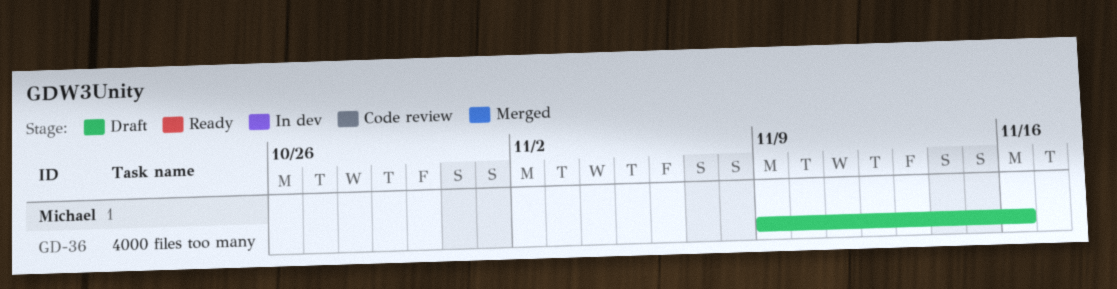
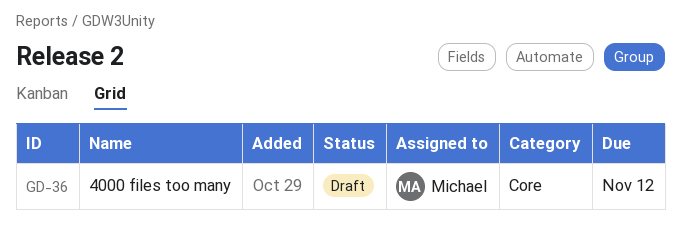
GD-36, due: Nov 16 -> Nov 12

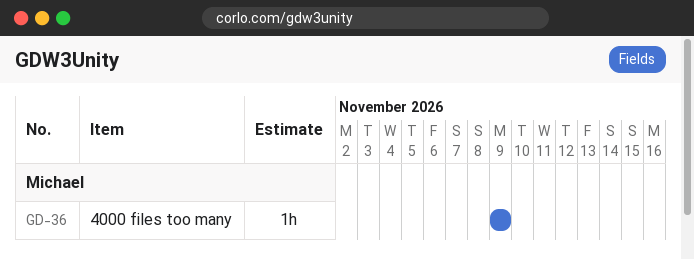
GD-36, due: Nov 12 -> Nov 9

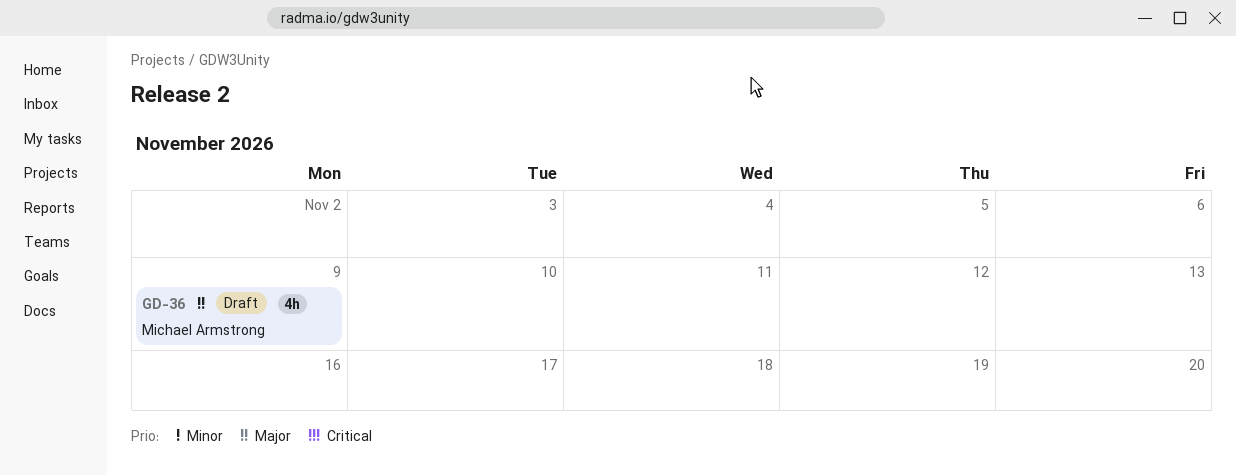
GD-36, estimate: 1h -> 4h

